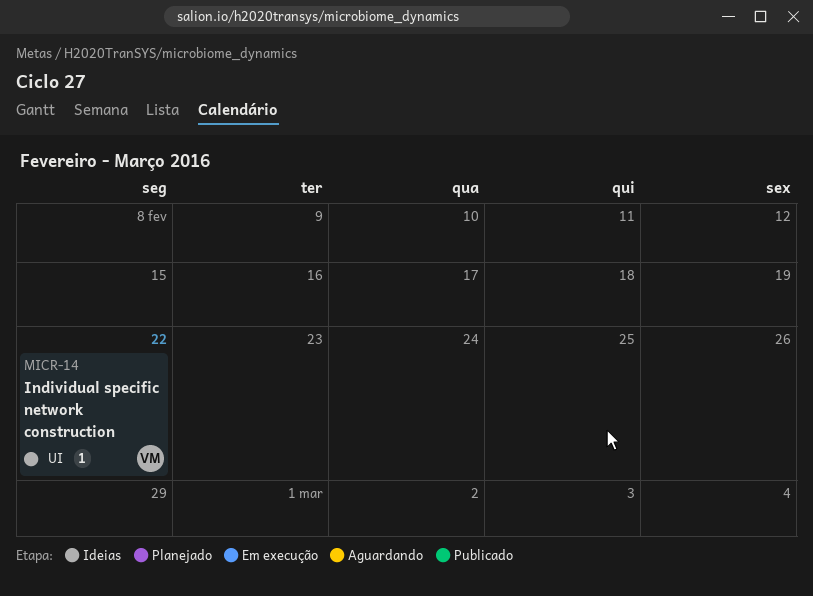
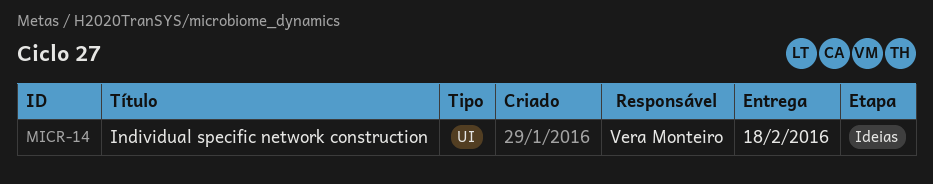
MICR-14, due: Feb 22 -> Feb 18

